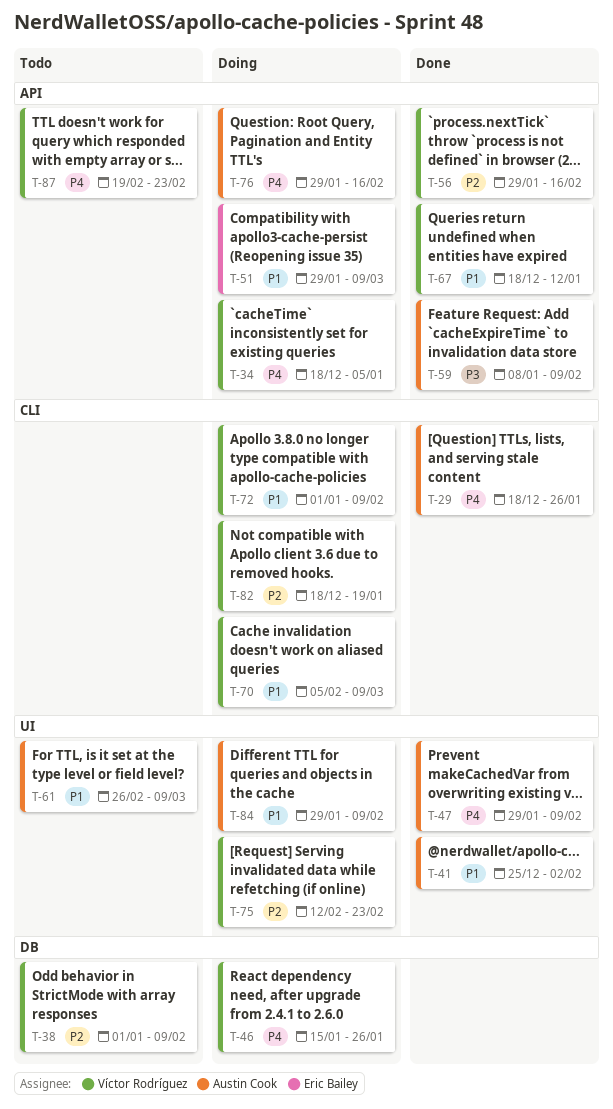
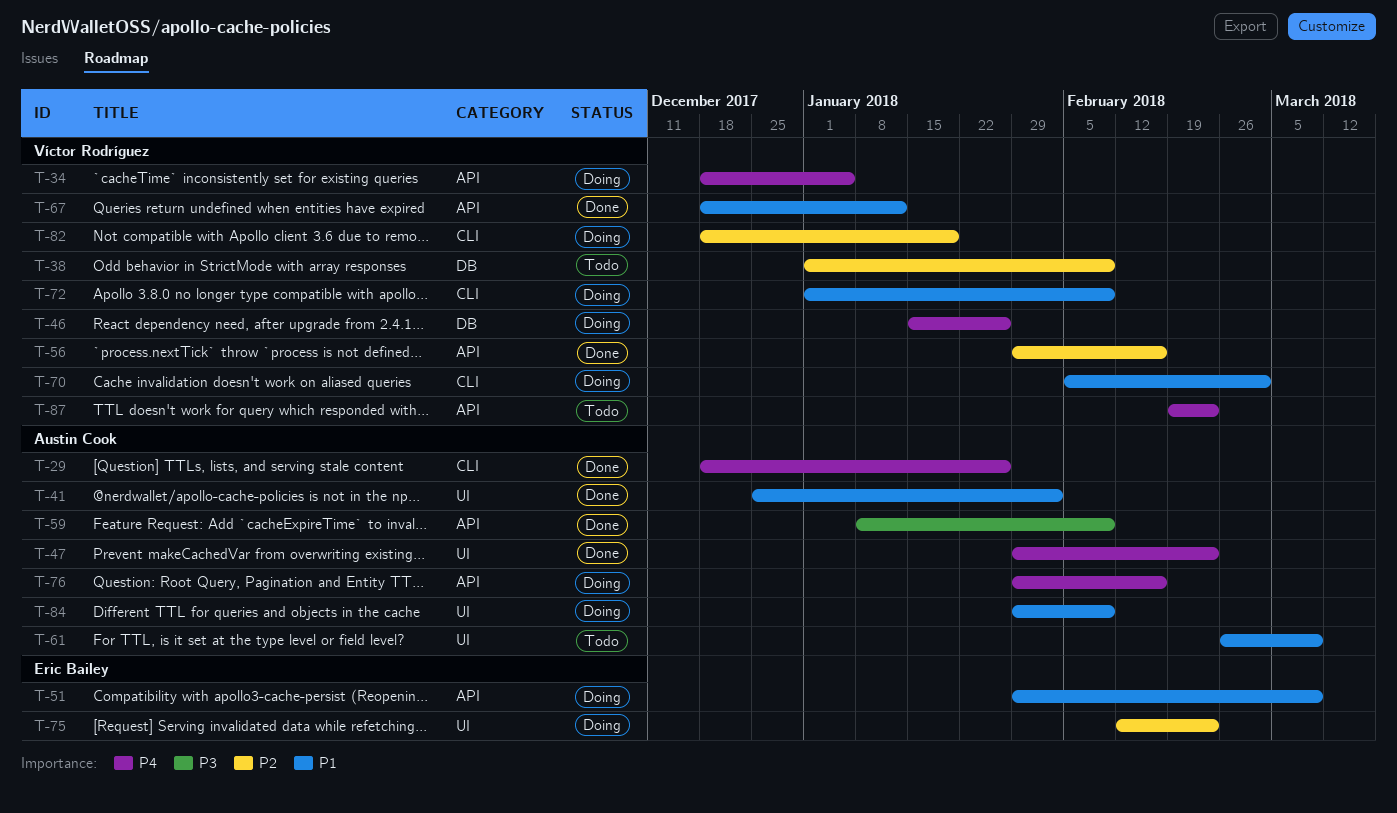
T-47, due: Feb 9 -> Feb 23
T-70, due: Mar 9 -> Mar 2
T-75, owner: Víctor Rodríguez -> Eric Bailey

